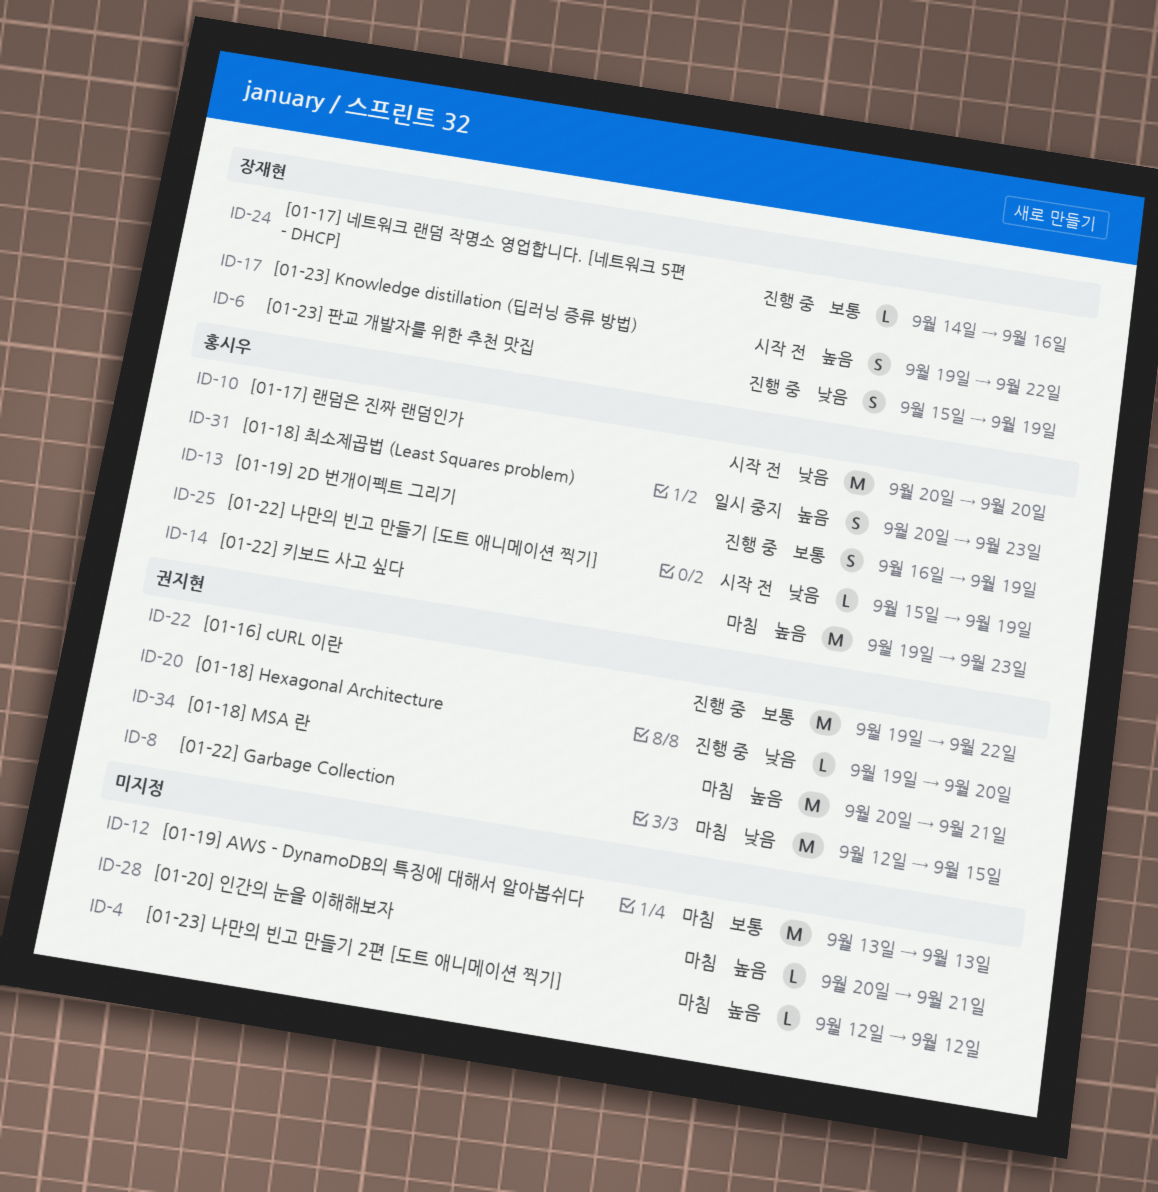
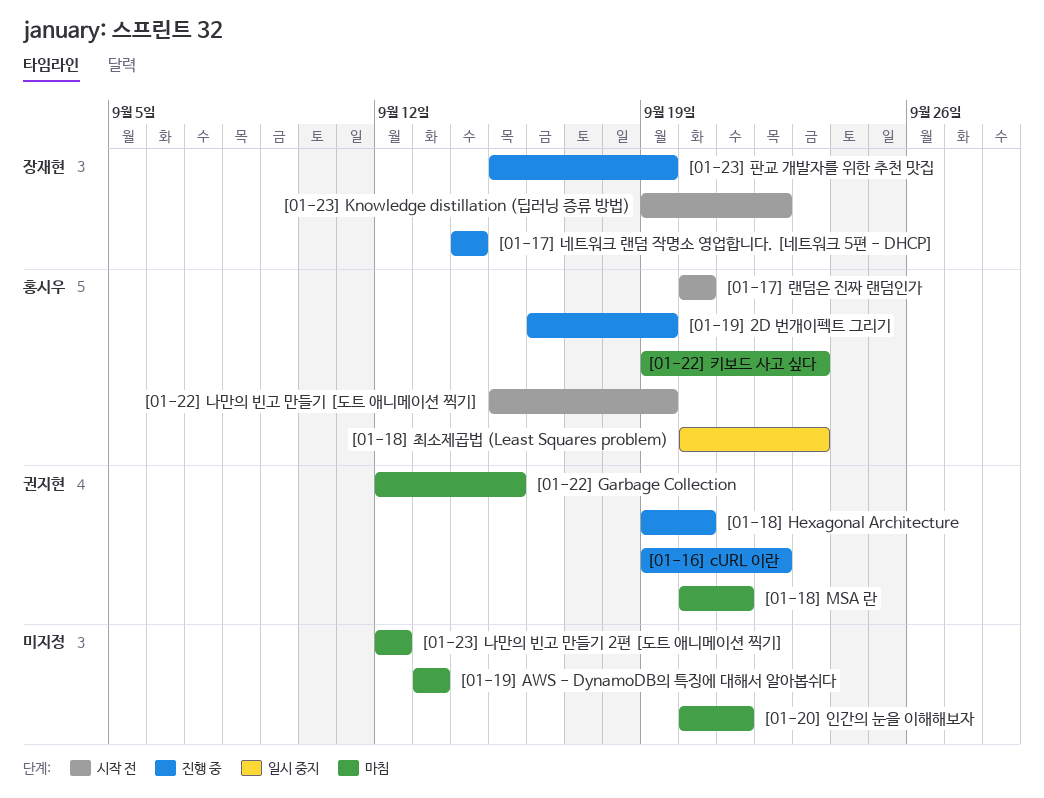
[01-17] 네트워크 랜덤 작명소 영업합니다. [네트워크 5편 - DHCP], due: Sep 16 -> Sep 14

